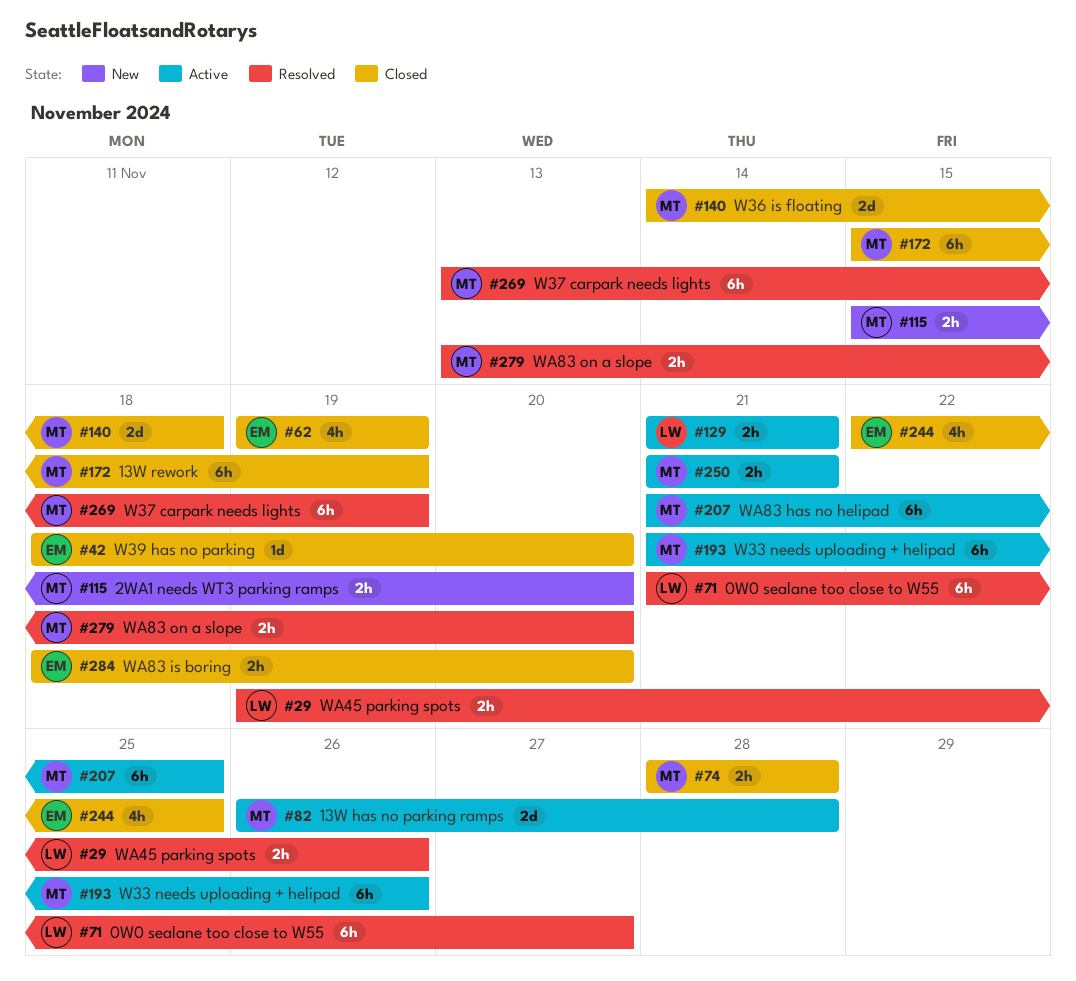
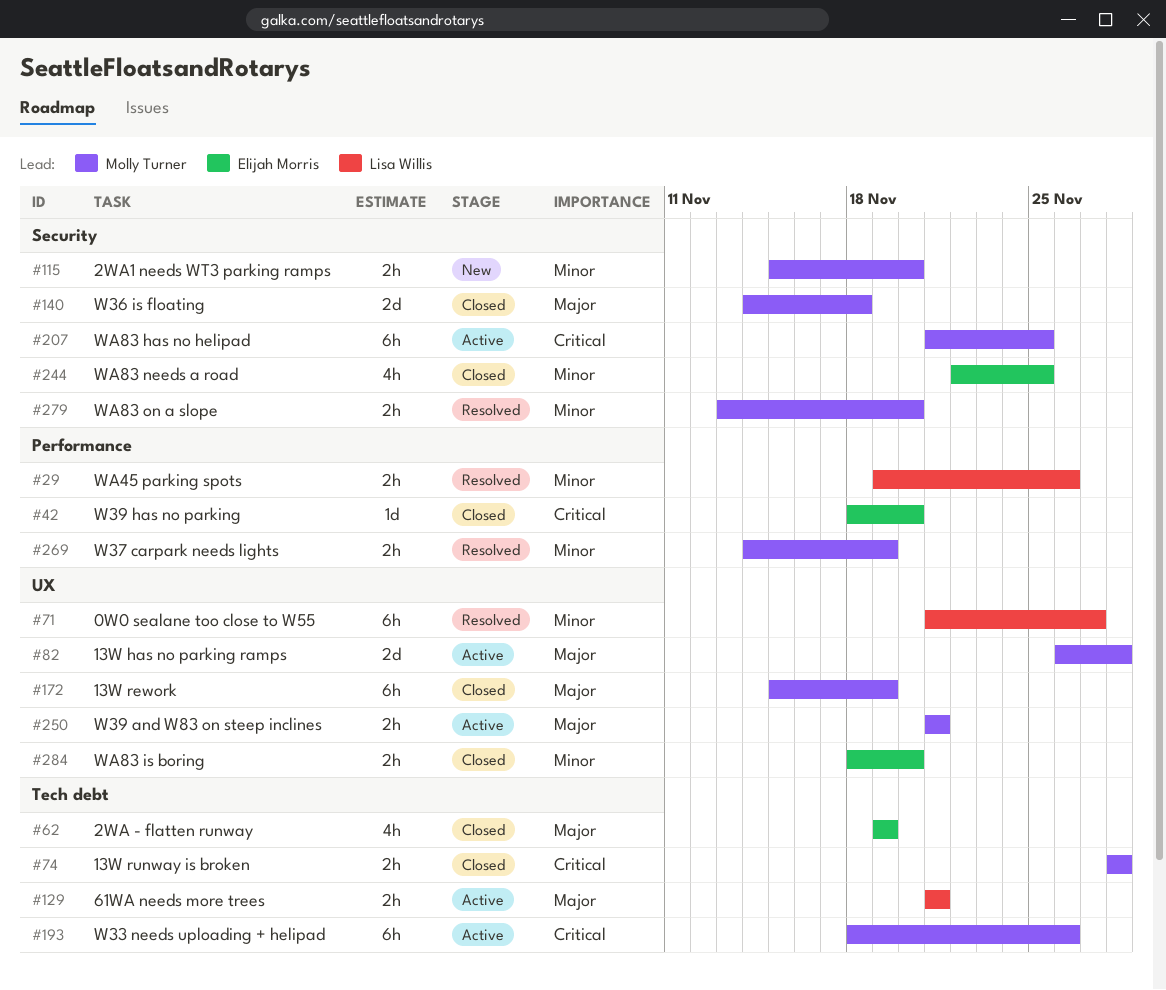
#193, start: Nov 21 -> Nov 18
#269, estimate: 6h -> 2h
#269, start: Nov 13 -> Nov 14

